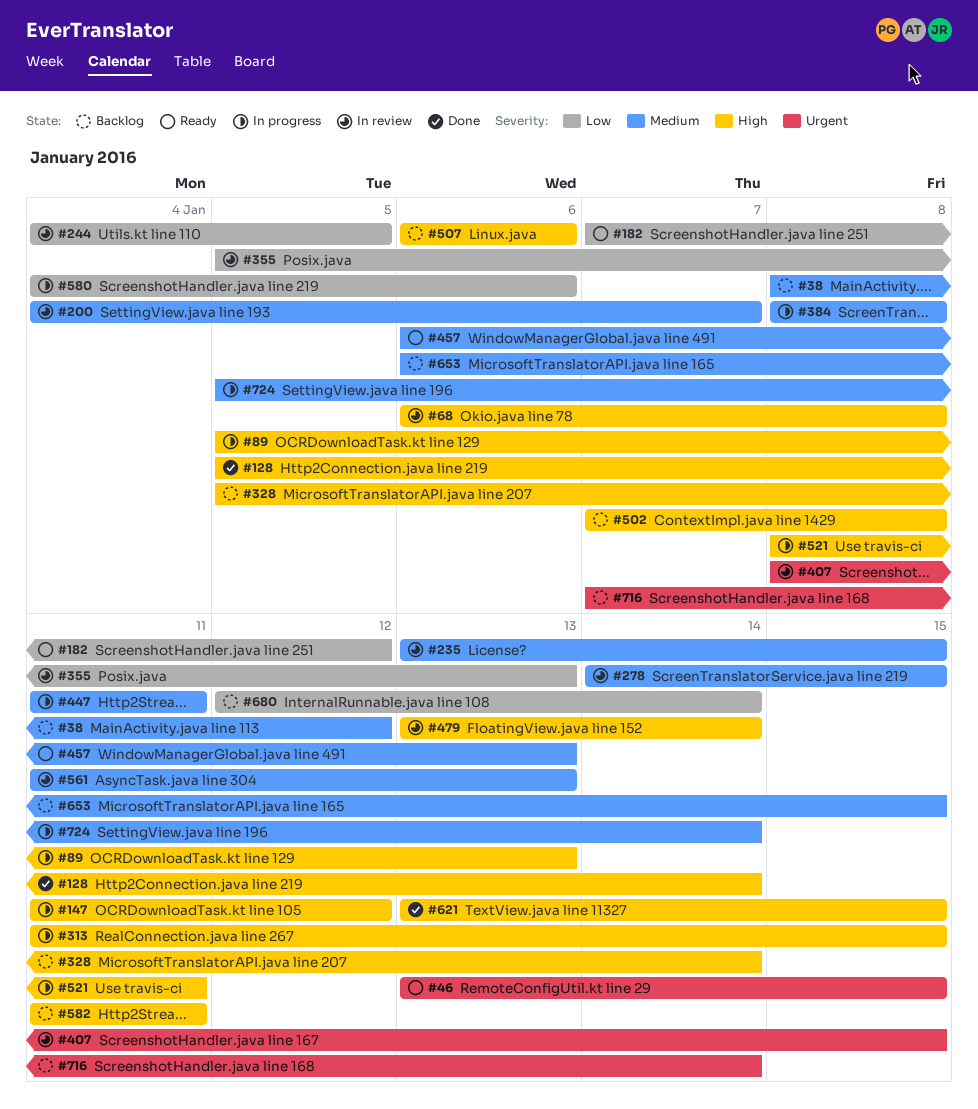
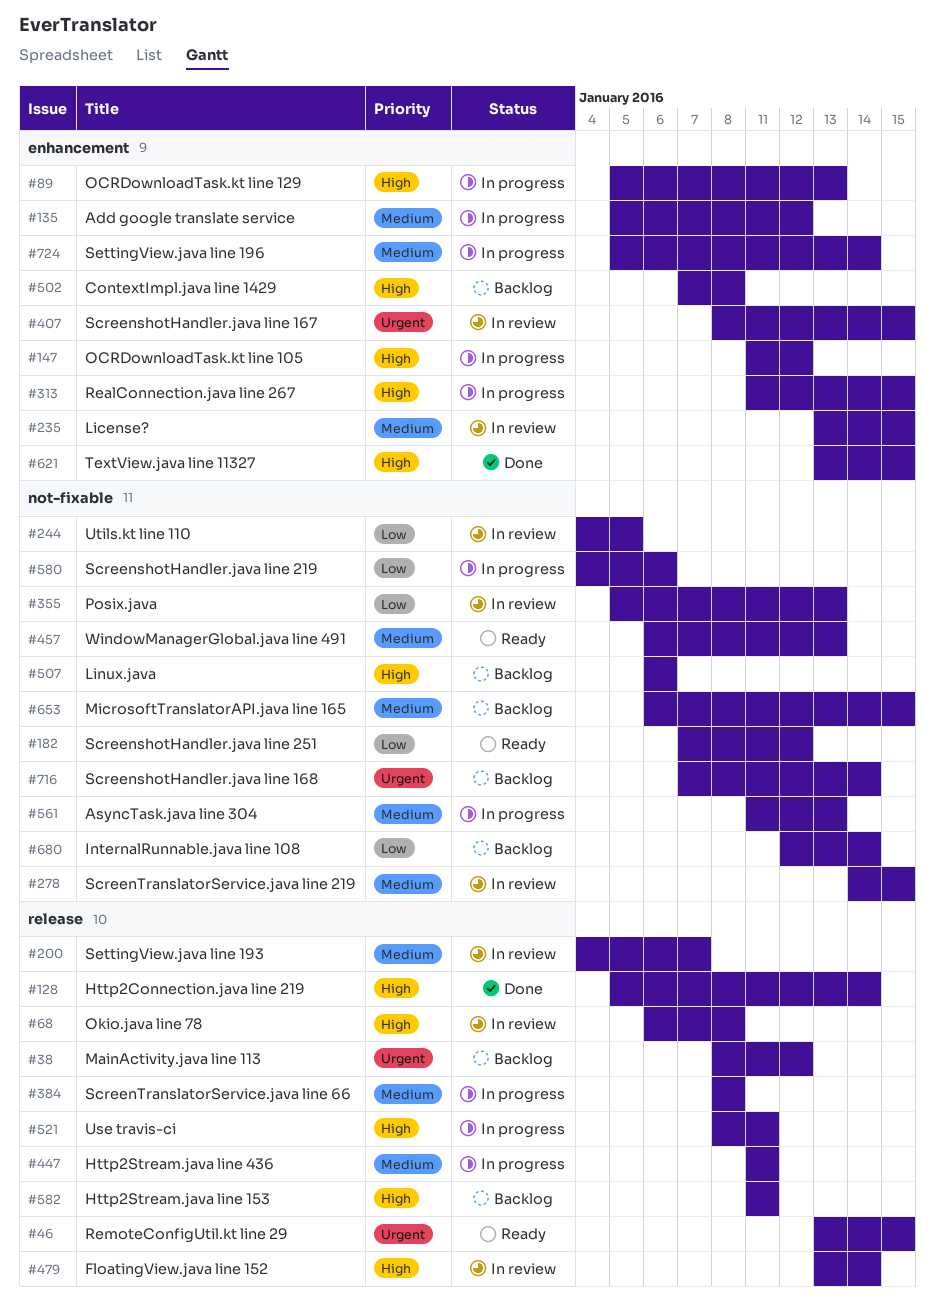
#38, priority: Medium -> Urgent
#135: none -> present
#328: present -> none
#561, status: In review -> In progress

